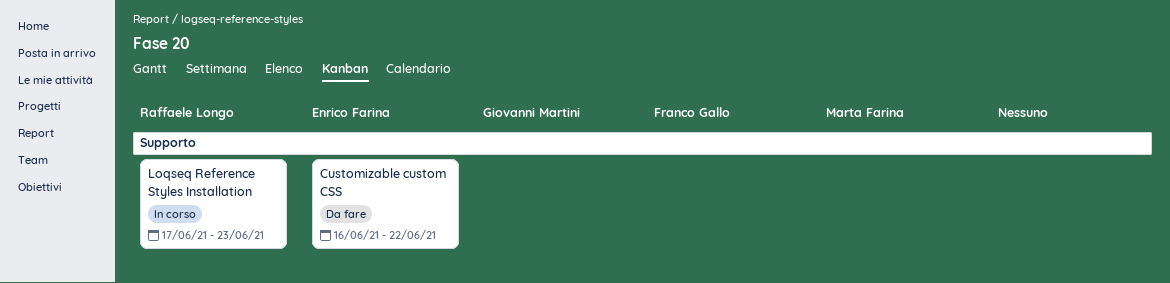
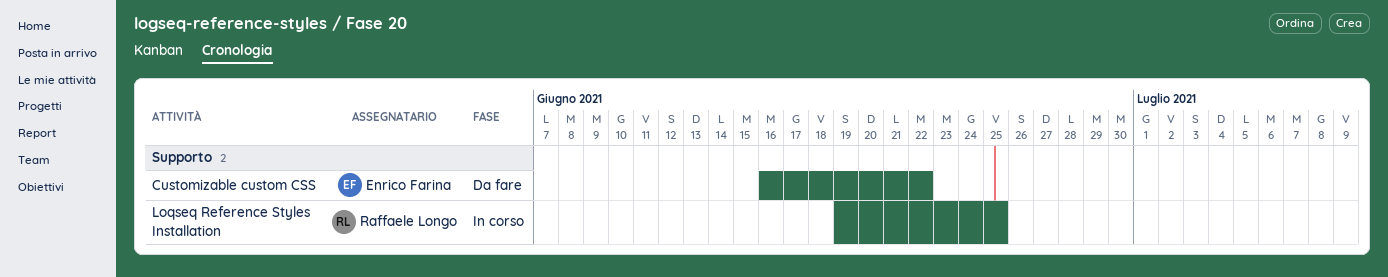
Loqseq Reference Styles Installation, start: Jun 17 -> Jun 19
Loqseq Reference Styles Installation, due: Jun 23 -> Jun 25

